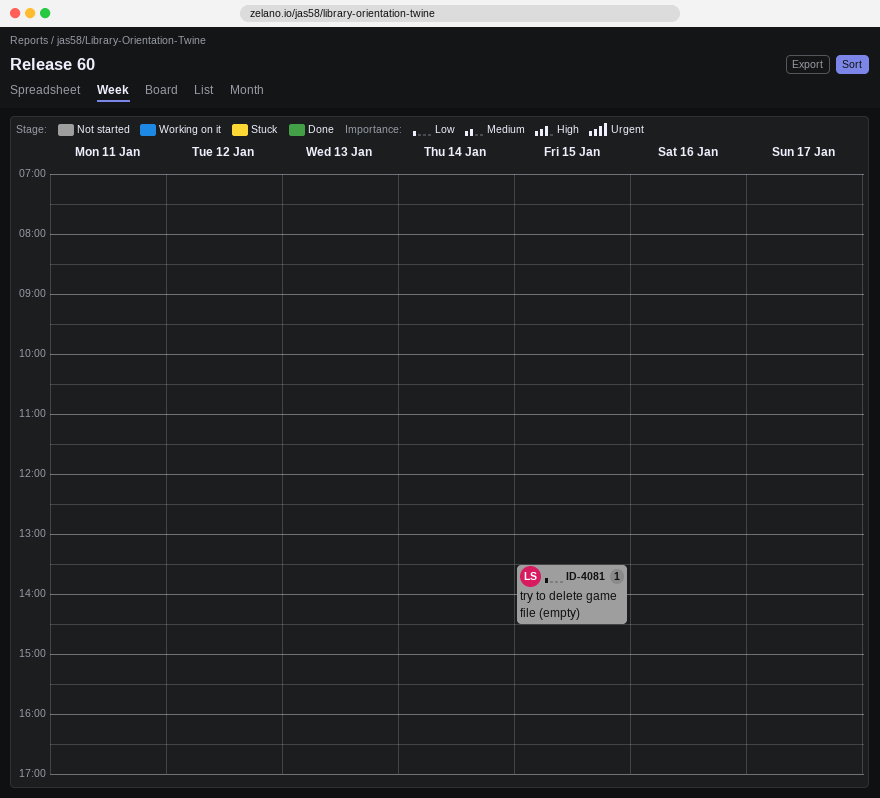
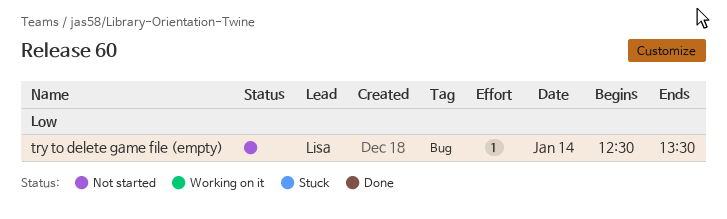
try to delete game file (empty), day: Jan 15 -> Jan 14
try to delete game file (empty), begins: 13:30 -> 12:30
try to delete game file (empty), ends: 14:30 -> 13:30

